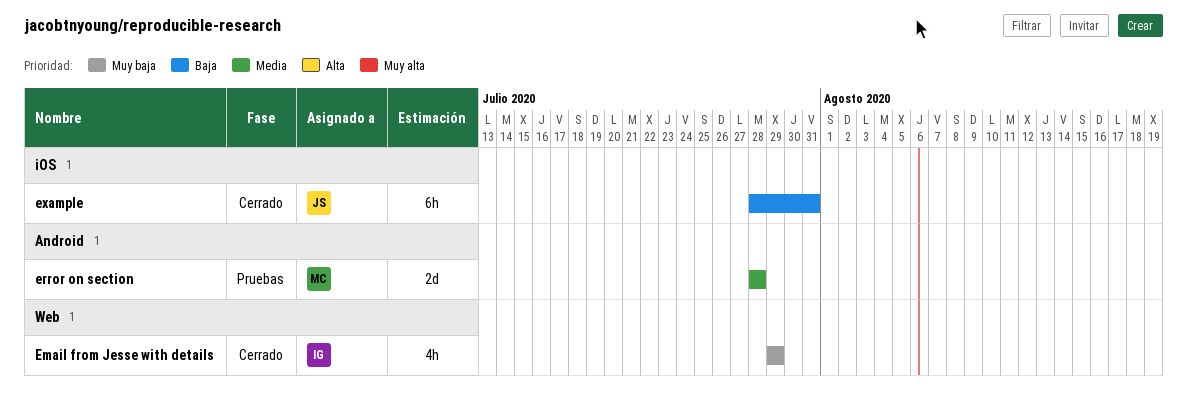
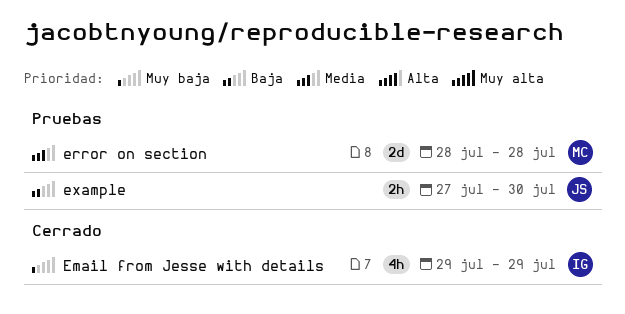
example, status: Cerrado -> Pruebas
example, estimate: 6h -> 2h
example, start: Jul 28 -> Jul 27
example, due: Jul 31 -> Jul 30

